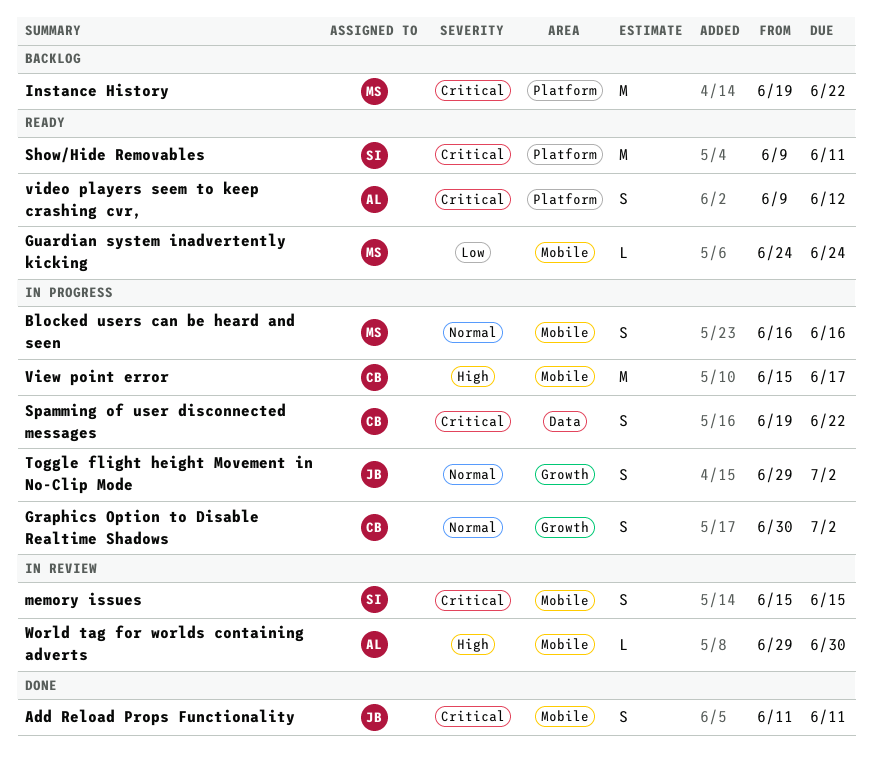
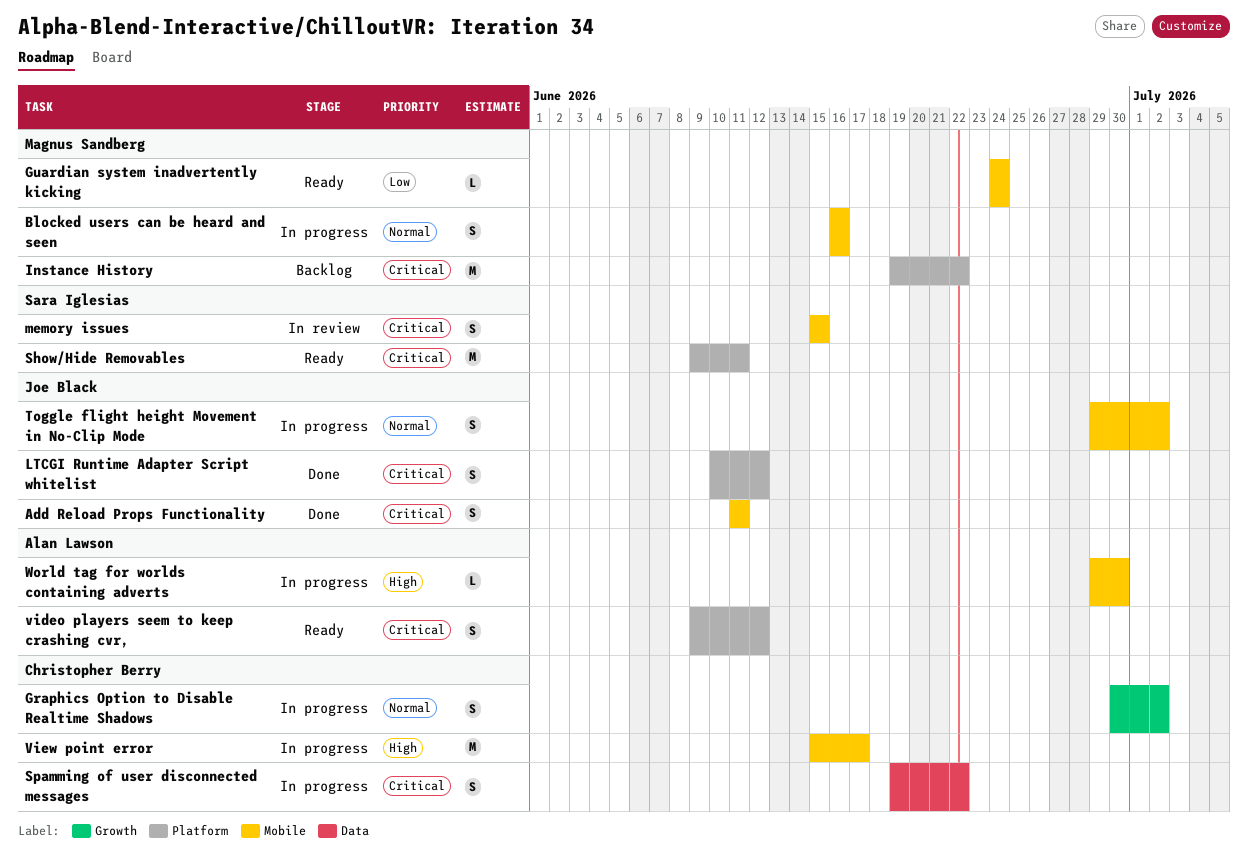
LTCGI Runtime Adapter Script whitelist: none -> present
Toggle flight height Movement in No-Clip Mode, label: Growth -> Mobile
World tag for worlds containing adverts, status: In review -> In progress

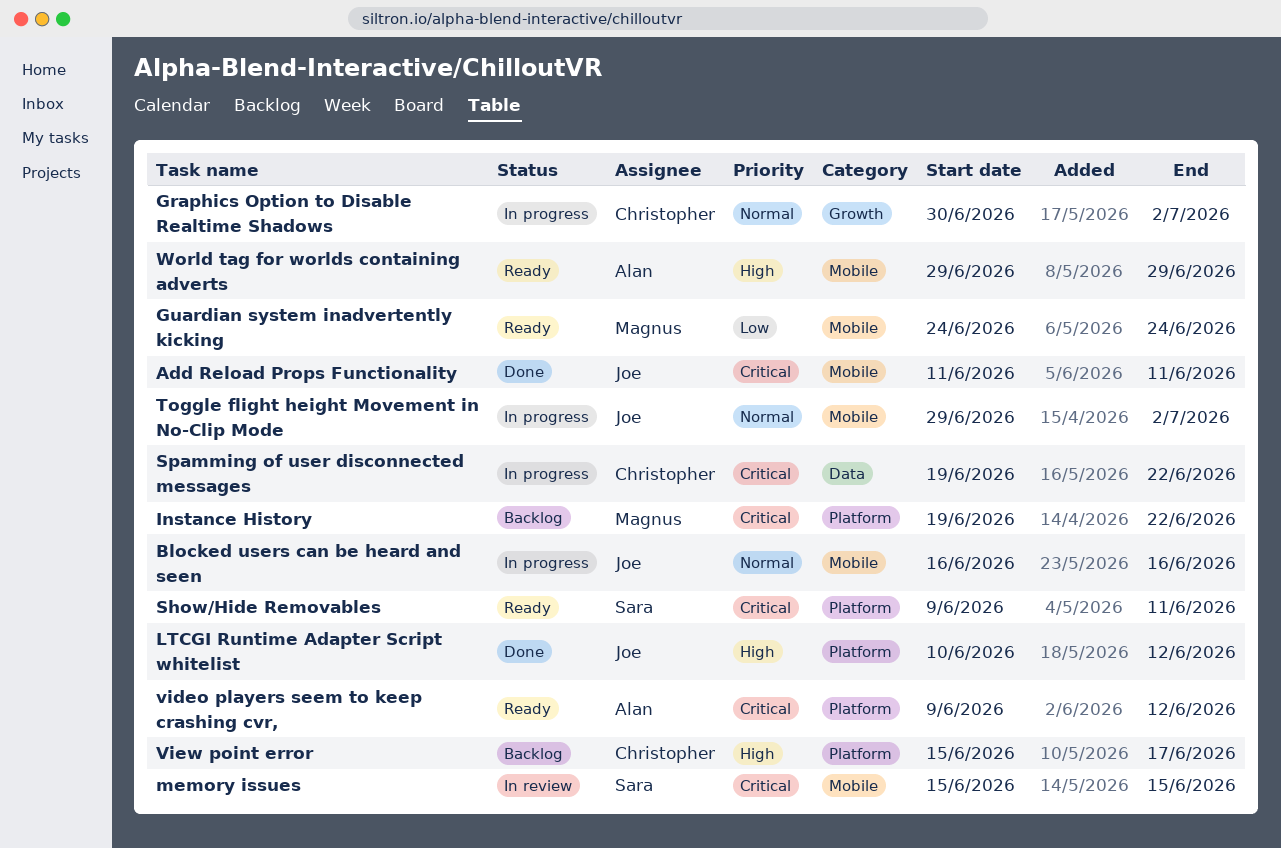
Blocked users can be heard and seen, owner: Magnus Sandberg -> Joe Black
LTCGI Runtime Adapter Script whitelist, priority: Critical -> High
View point error, status: In progress -> Backlog
View point error, label: Mobile -> Platform
World tag for worlds containing adverts, status: In progress -> Ready
World tag for worlds containing adverts, due: Jun 30 -> Jun 29

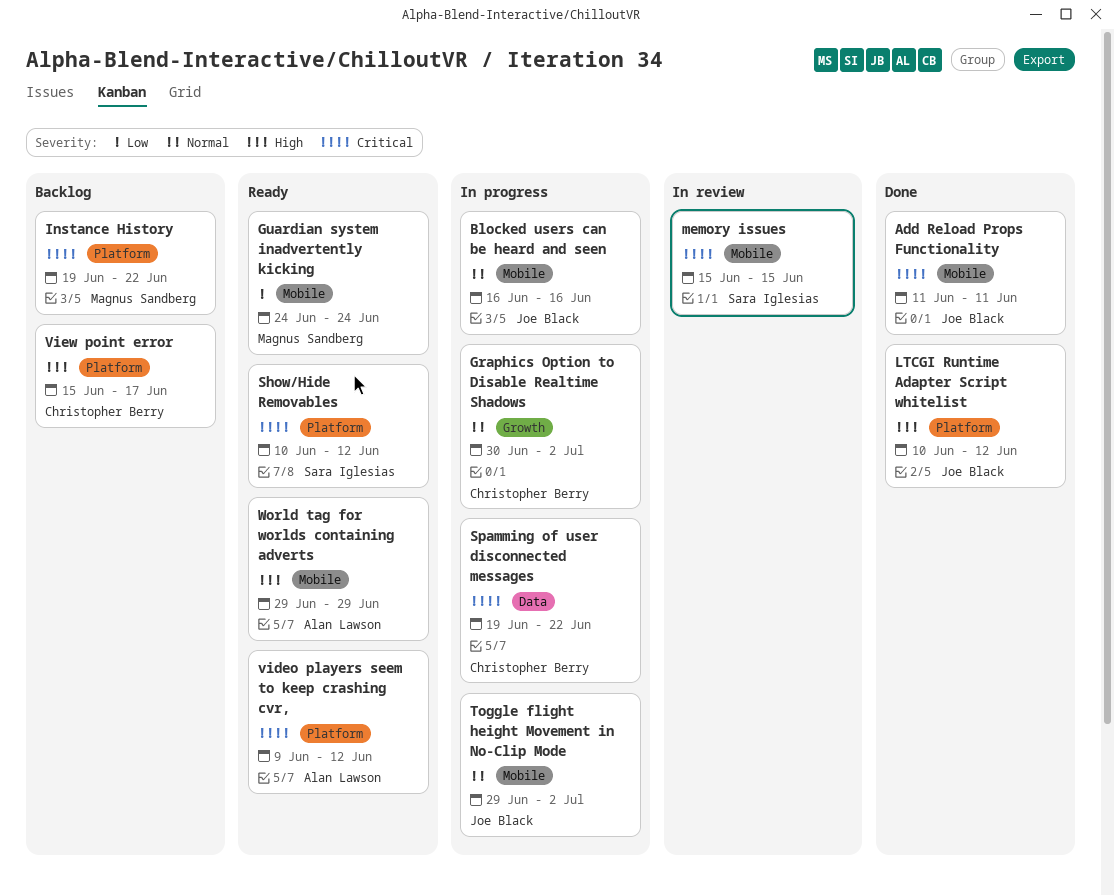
Show/Hide Removables, start: Jun 9 -> Jun 10
Show/Hide Removables, due: Jun 11 -> Jun 12

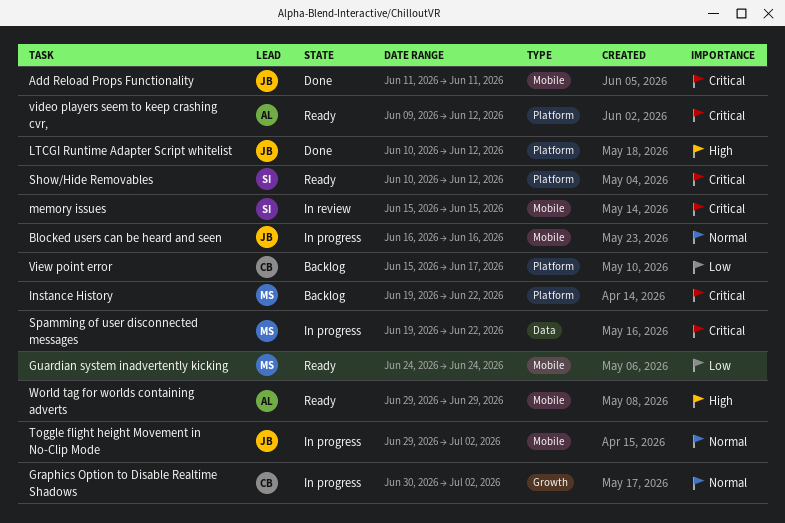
Spamming of user disconnected messages, owner: Christopher Berry -> Magnus Sandberg
View point error, priority: High -> Low

